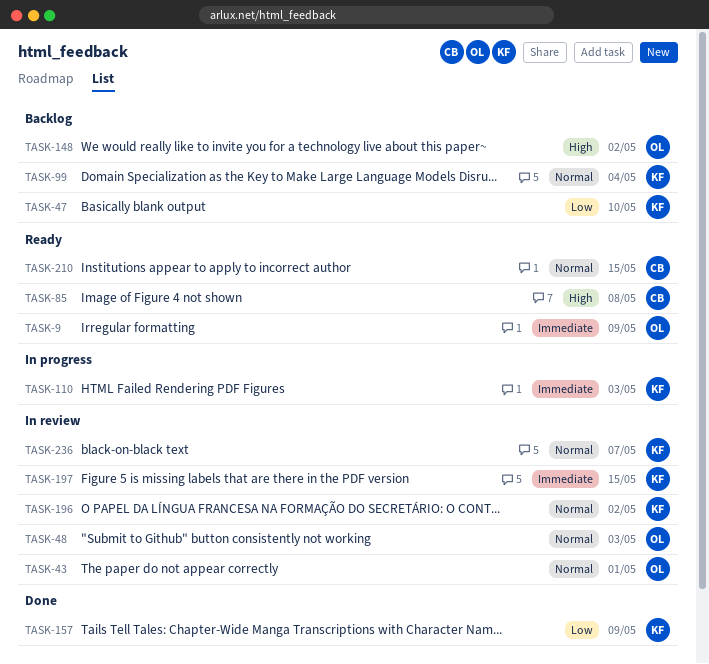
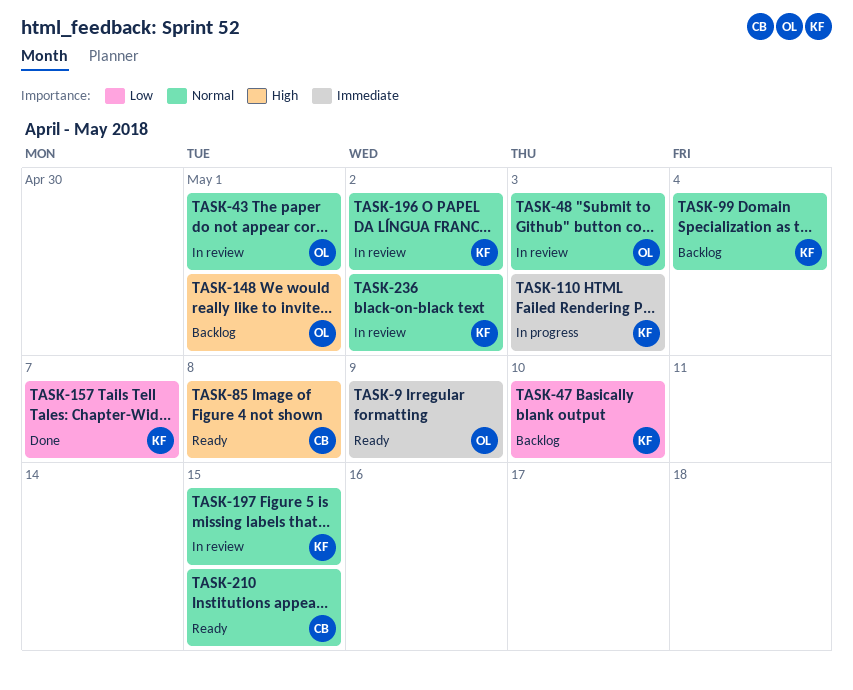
TASK-148, due: May 2 -> May 1
TASK-157, due: May 9 -> May 7
TASK-197, priority: Immediate -> Normal
TASK-236, due: May 7 -> May 2

